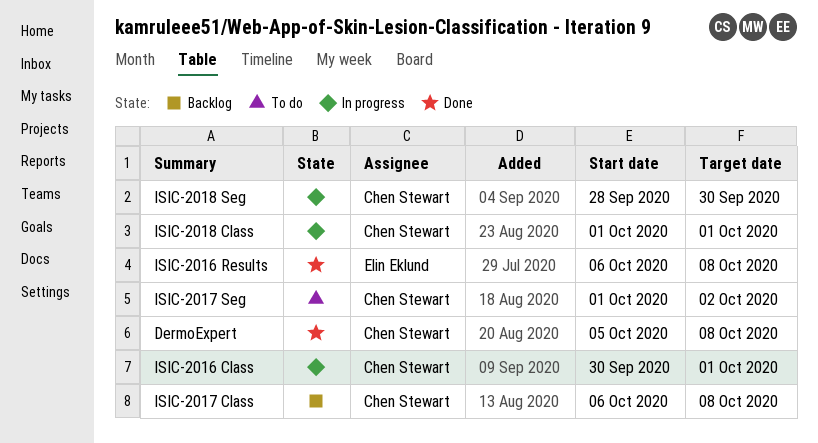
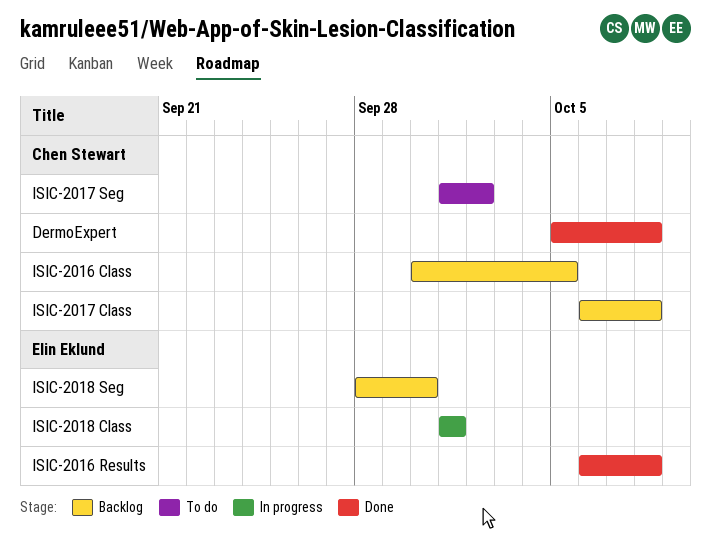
ISIC-2016 Class, status: In progress -> Backlog
ISIC-2016 Class, due: Oct 1 -> Oct 5
ISIC-2018 Class, owner: Chen Stewart -> Elin Eklund
ISIC-2018 Seg, status: In progress -> Backlog
ISIC-2018 Seg, owner: Chen Stewart -> Elin Eklund

